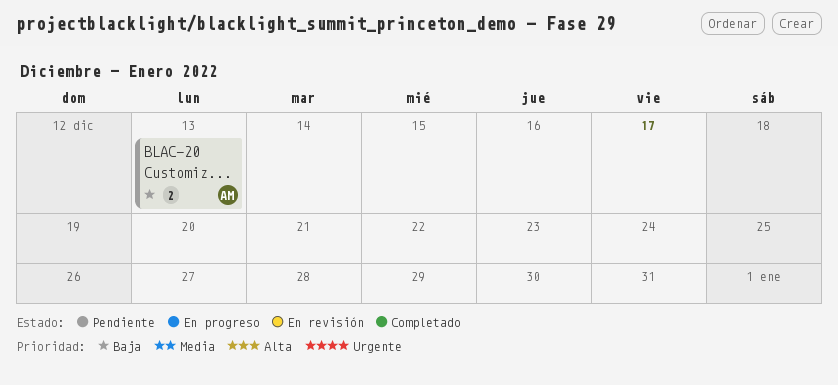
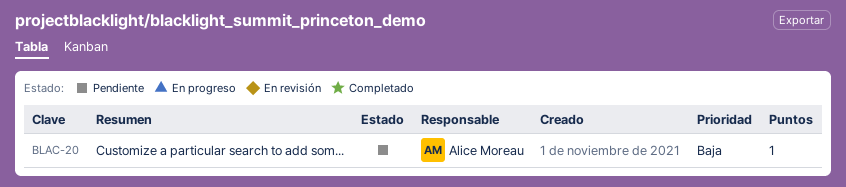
BLAC-20, estimate: 2 -> 1

